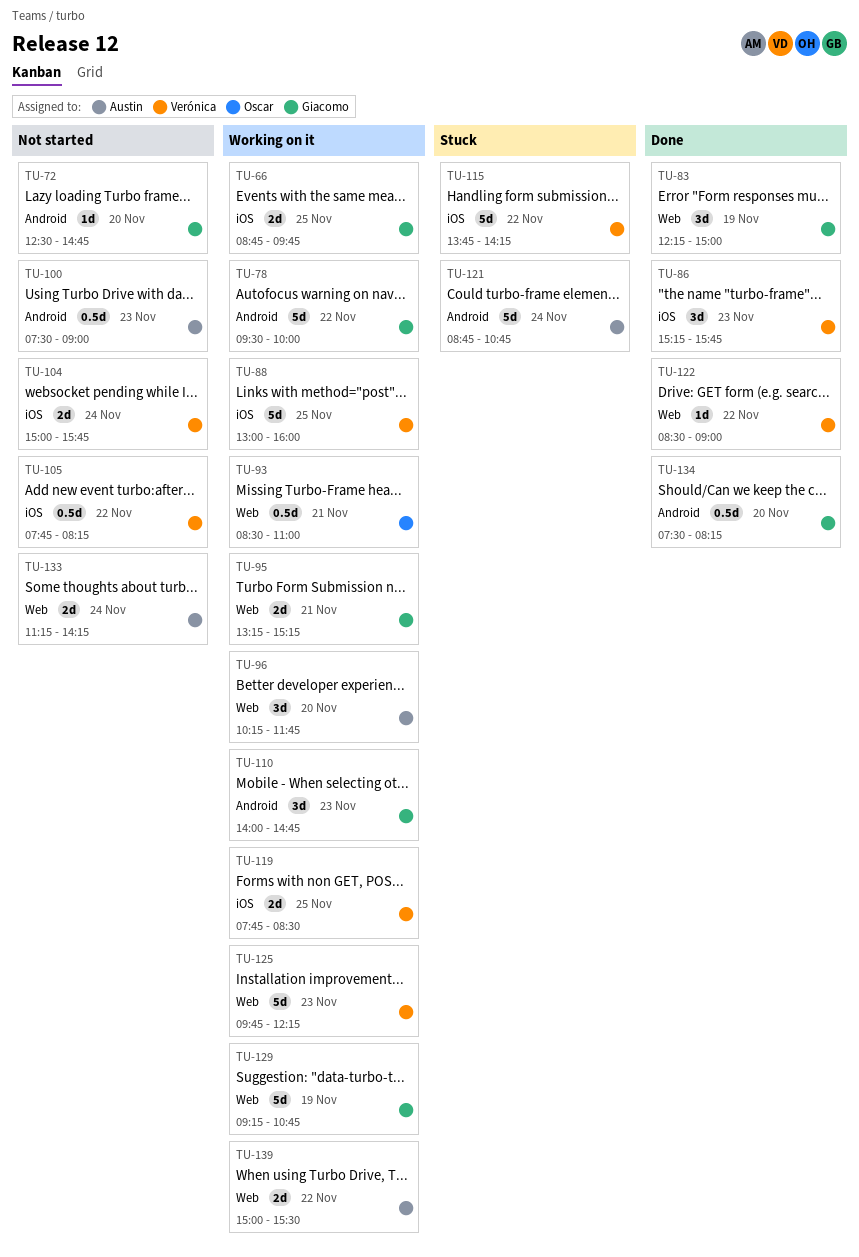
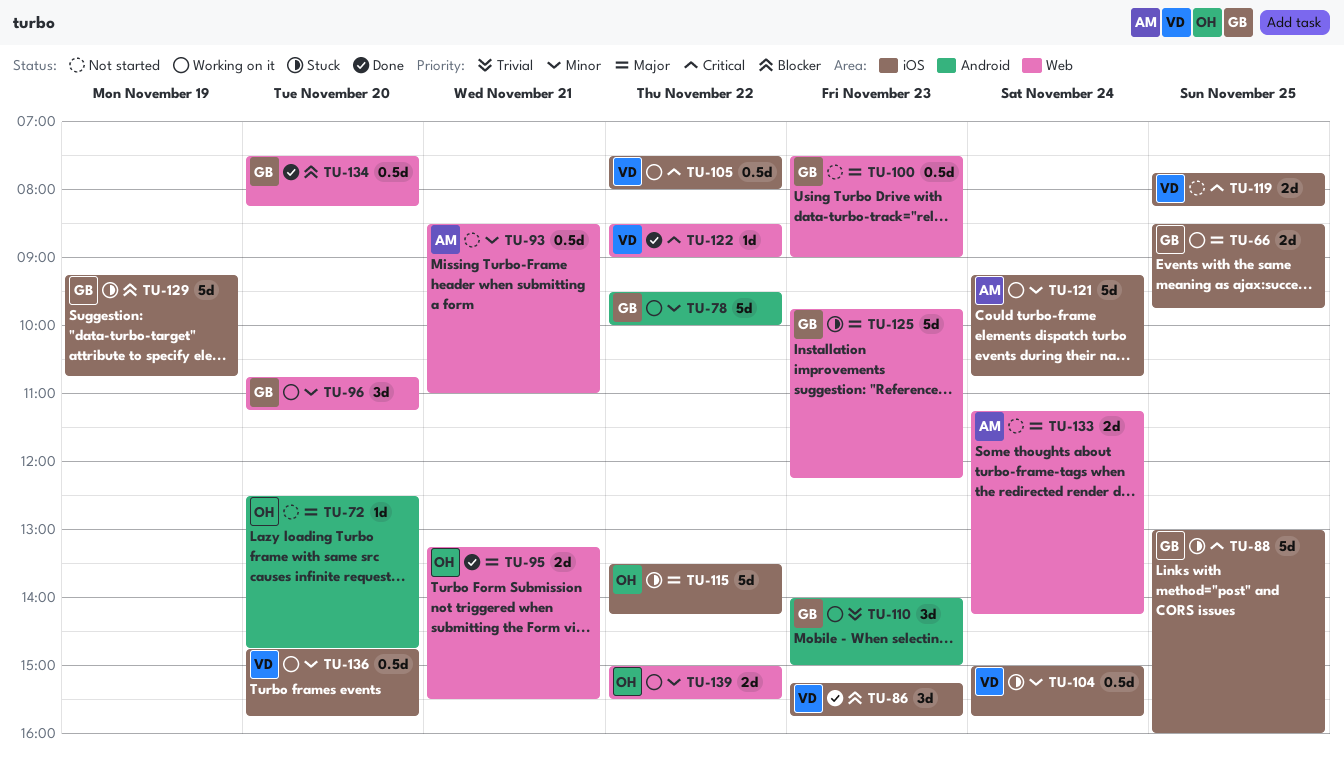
TU-66, begins: 08:45 -> 08:30
TU-72, owner: Giacomo -> Oscar
TU-83: present -> none
TU-88, status: Working on it -> Stuck
TU-88, owner: Verónica -> Giacomo
TU-93, status: Working on it -> Not started
TU-93, owner: Oscar -> Austin
TU-95, status: Working on it -> Done
TU-95, owner: Giacomo -> Oscar
TU-95, ends: 15:15 -> 15:30
TU-96, owner: Austin -> Giacomo
TU-96, begins: 10:15 -> 10:45
TU-96, ends: 11:45 -> 11:15
TU-100, owner: Austin -> Giacomo
TU-100, label: Android -> Web
TU-104, status: Not started -> Stuck
TU-104, estimate: 2d -> 0.5d
TU-105, status: Not started -> Working on it
TU-105, begins: 07:45 -> 07:30
TU-105, ends: 08:15 -> 08:00
TU-110, ends: 14:45 -> 15:00
TU-115, owner: Verónica -> Oscar
TU-115, begins: 13:45 -> 13:30
TU-119, status: Working on it -> Not started
TU-119, ends: 08:30 -> 08:15
TU-121, status: Stuck -> Working on it
TU-121, label: Android -> iOS
TU-121, begins: 08:45 -> 09:15
TU-125, status: Working on it -> Stuck
TU-125, owner: Verónica -> Giacomo
TU-129, status: Working on it -> Stuck
TU-129, label: Web -> iOS
TU-134, label: Android -> Web
TU-136: none -> present
TU-139, owner: Austin -> Oscar

